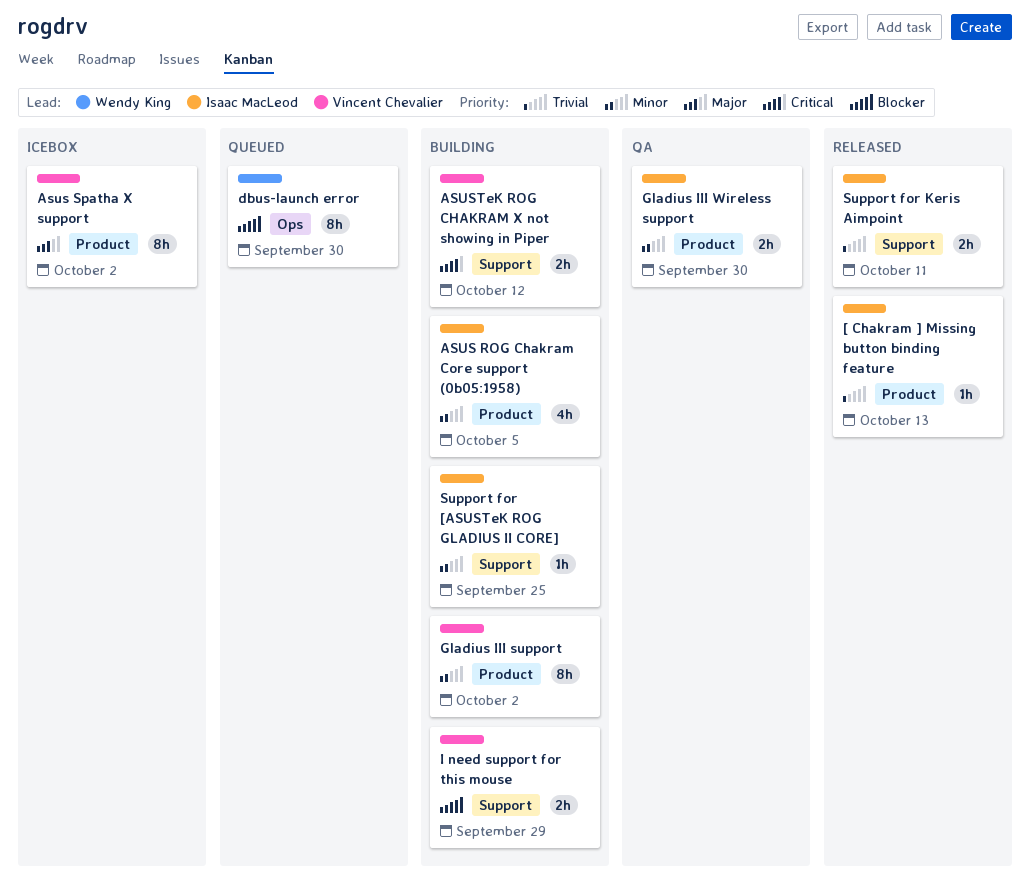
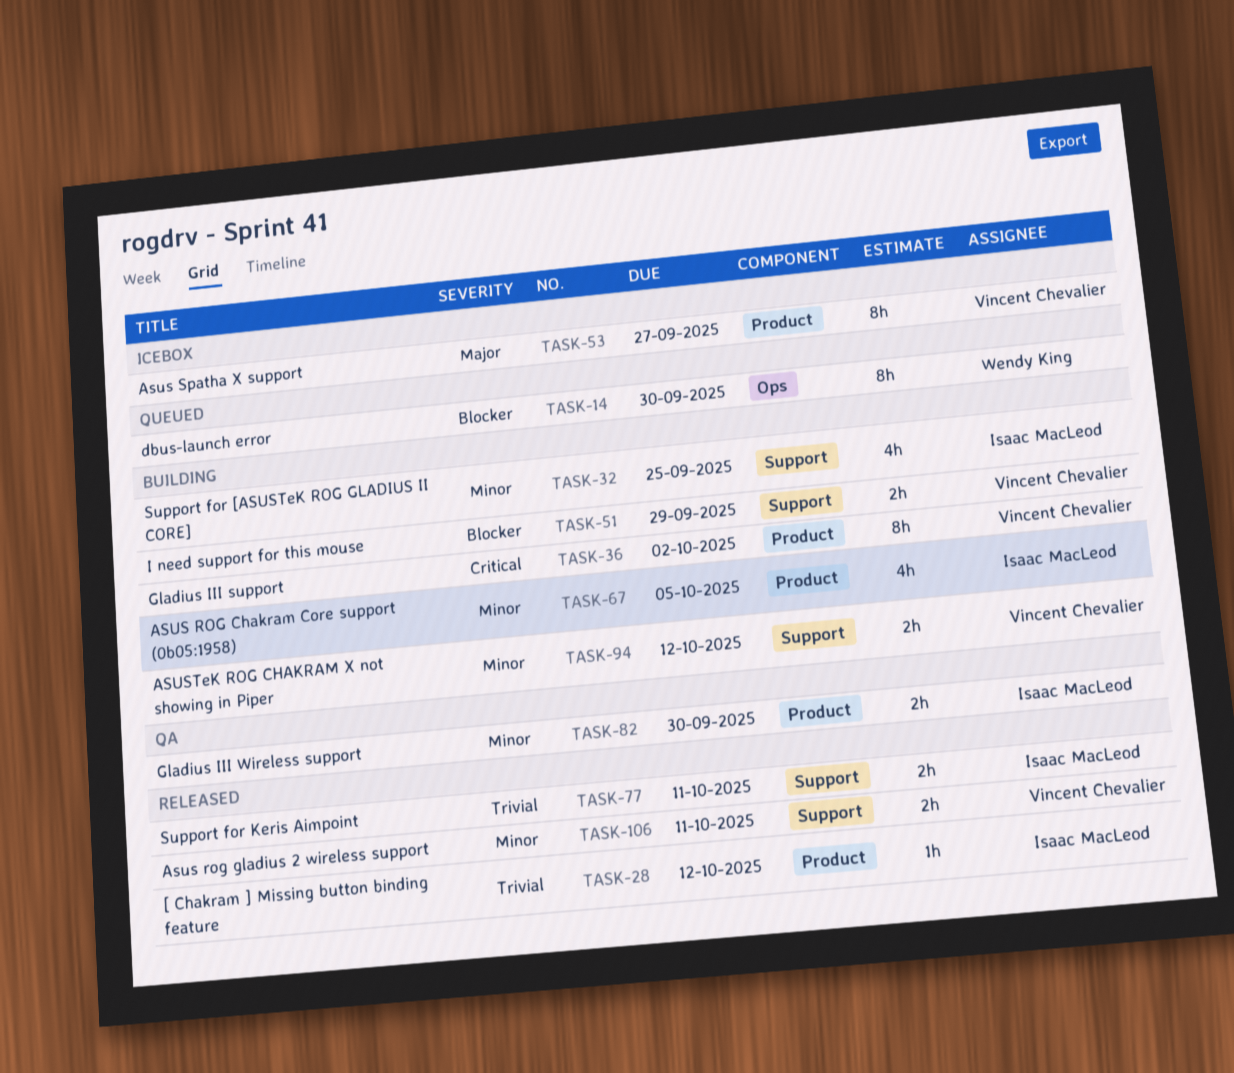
[ Chakram ] Missing button binding feature, due: Oct 13 -> Oct 12
Asus rog gladius 2 wireless support: none -> present
Asus Spatha X support, due: Oct 2 -> Sep 27
ASUSTeK ROG CHAKRAM X not showing in Piper, priority: Critical -> Minor
Gladius III support, priority: Minor -> Critical
Support for [ASUSTeK ROG GLADIUS II CORE], estimate: 1h -> 4h

